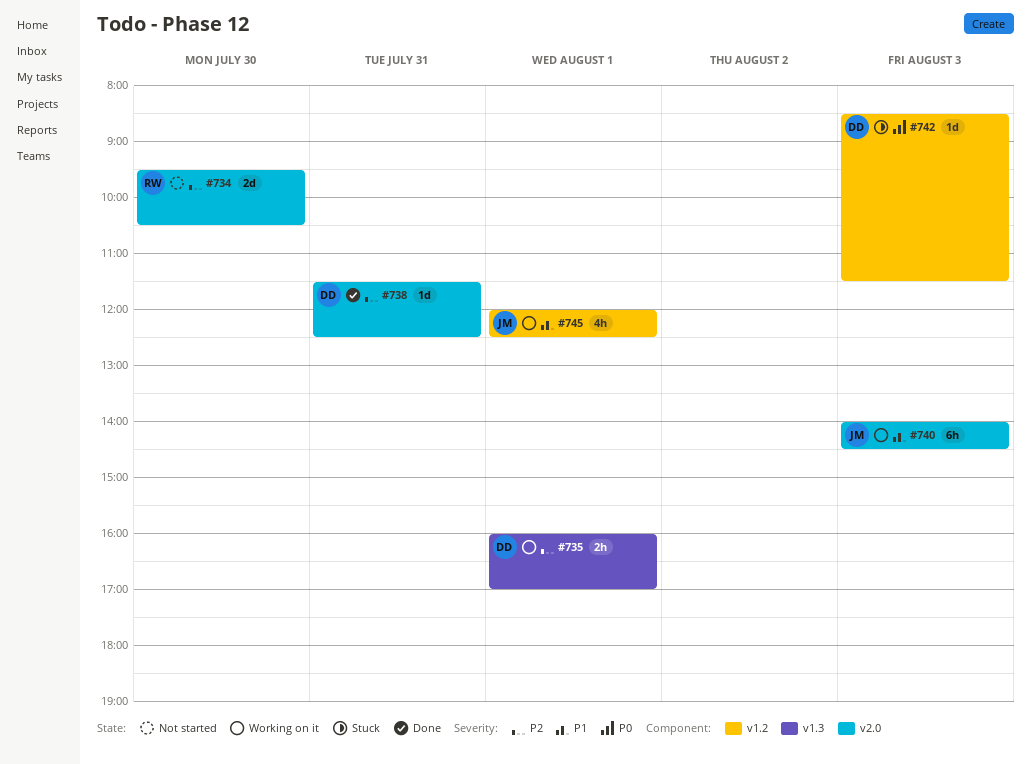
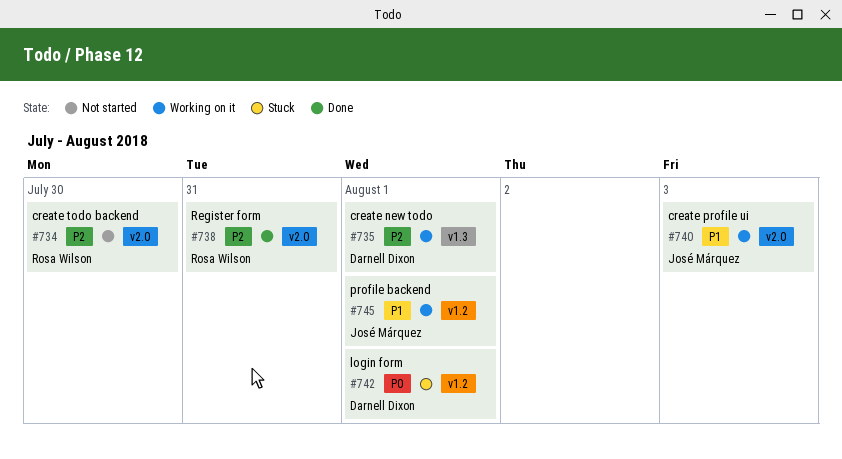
#738, owner: Darnell Dixon -> Rosa Wilson
#742, day: Aug 3 -> Aug 1

